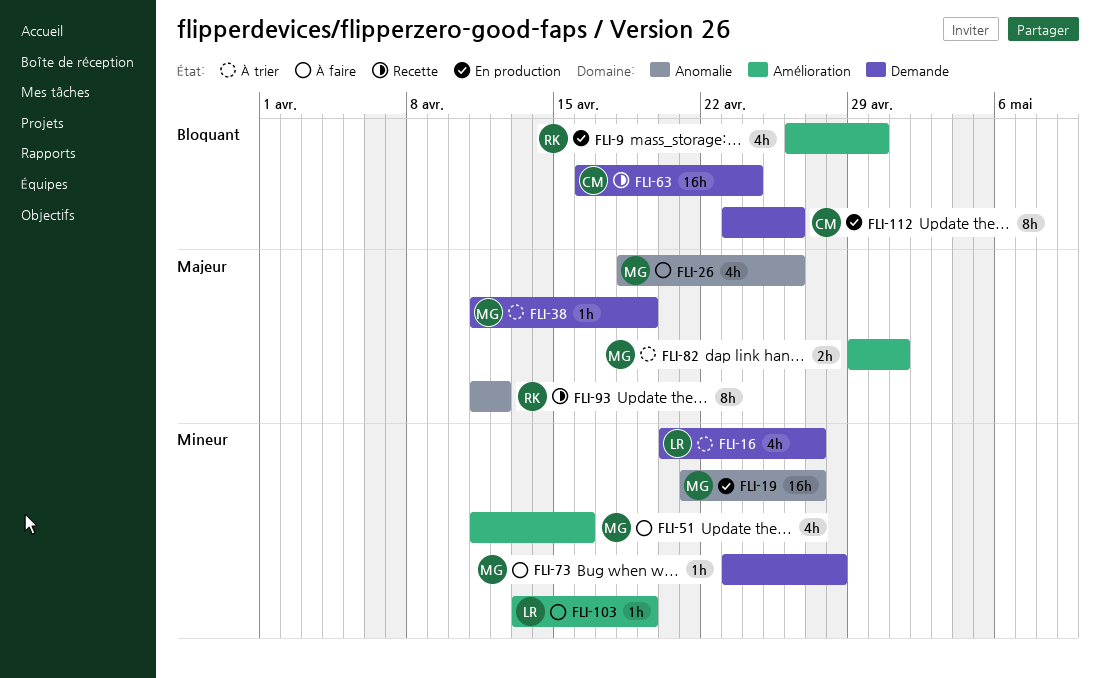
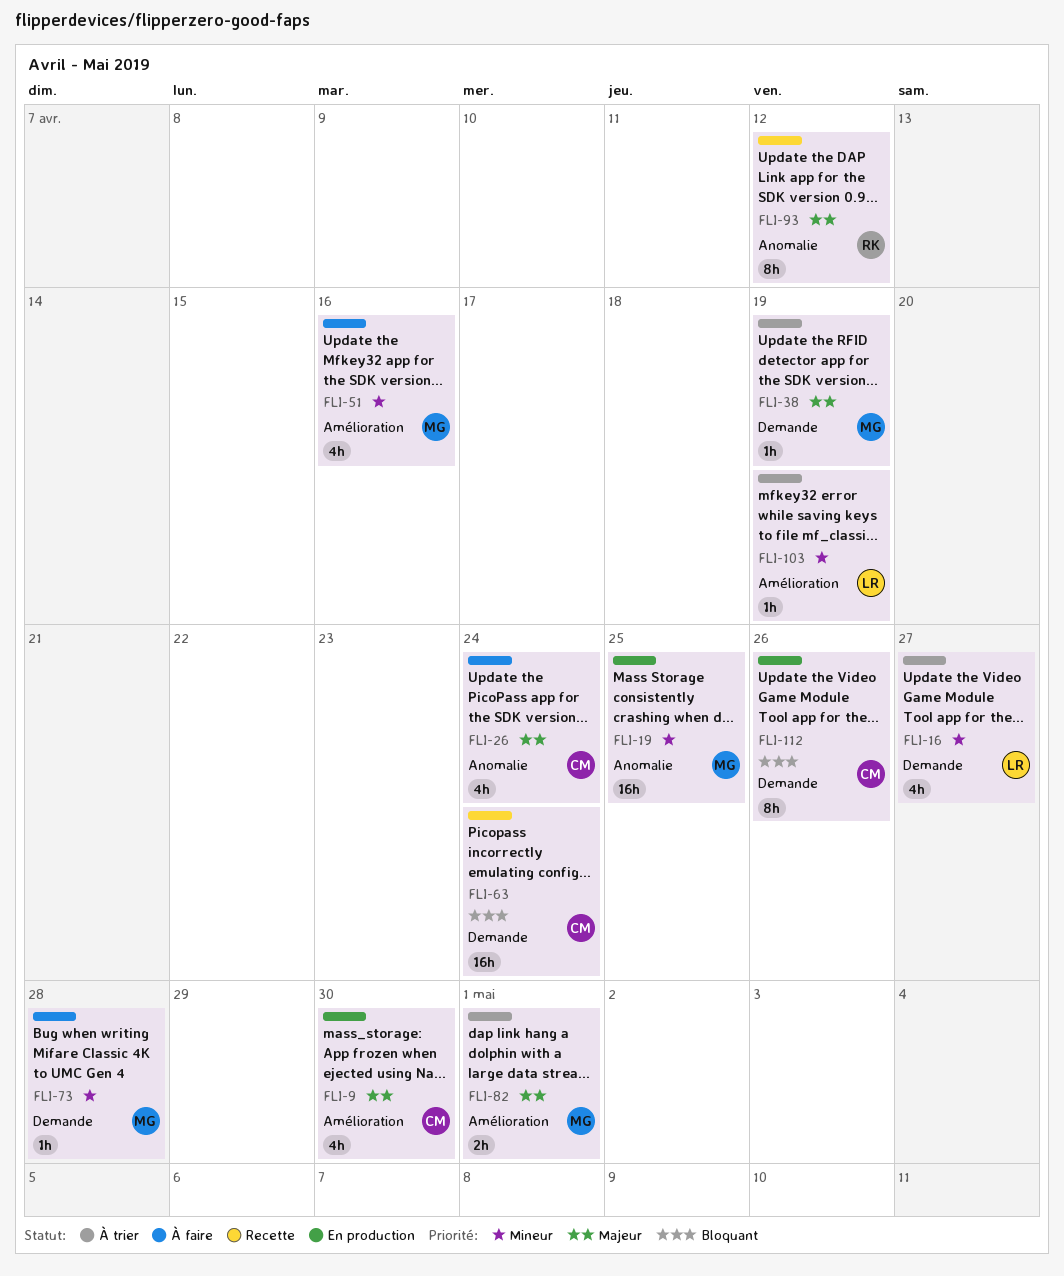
FLI-9, owner: RK -> CM
FLI-9, priority: Bloquant -> Majeur
FLI-19, due: Apr 27 -> Apr 25
FLI-26, owner: MG -> CM
FLI-26, due: Apr 26 -> Apr 24
FLI-103, status: À faire -> À trier

